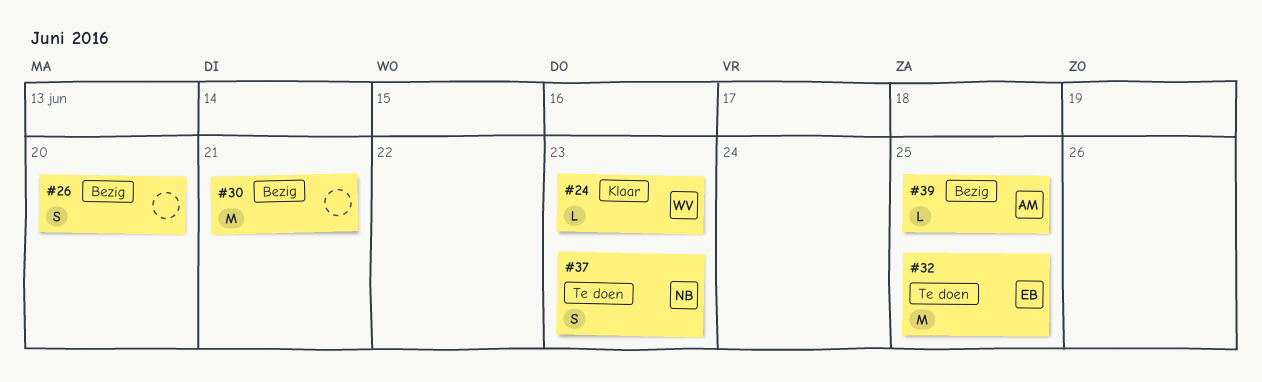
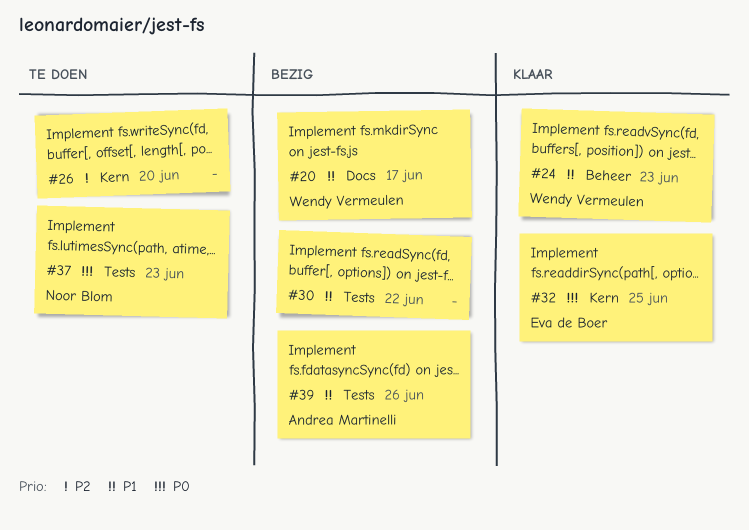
#20: none -> present
#26, status: Bezig -> Te doen
#30, due: Jun 21 -> Jun 22
#32, status: Te doen -> Klaar
#39, due: Jun 25 -> Jun 26

